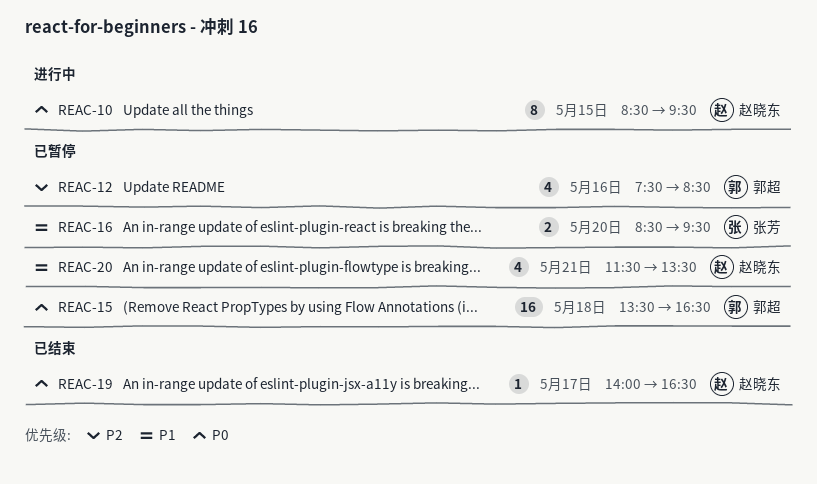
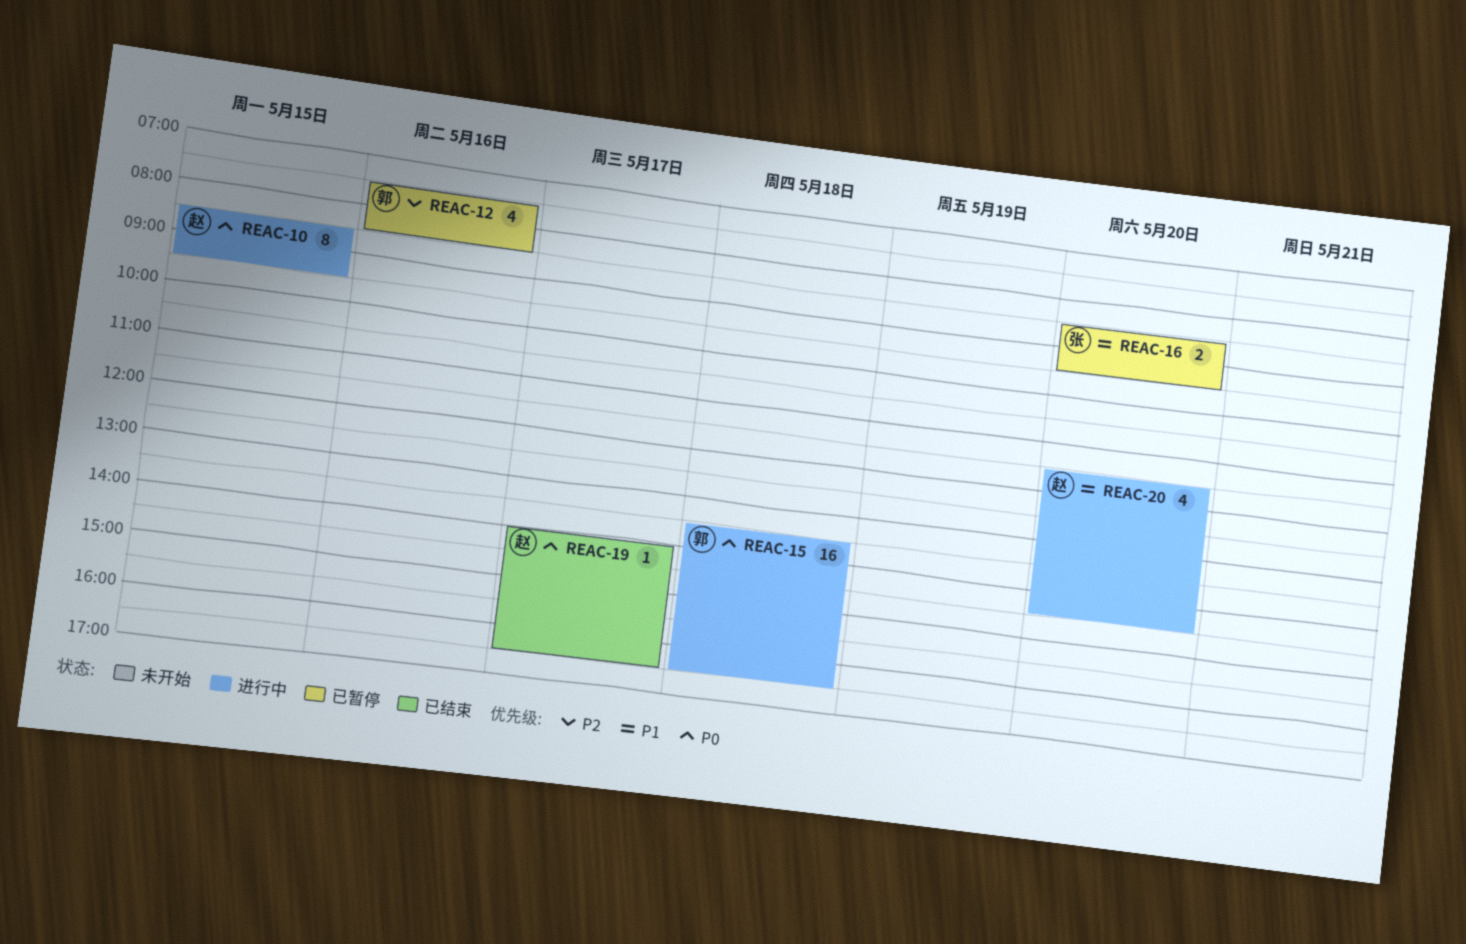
REAC-15, status: 已暂停 -> 进行中
REAC-20, status: 已暂停 -> 进行中
REAC-20, day: May 21 -> May 20
REAC-20, ends: 13:30 -> 14:30

